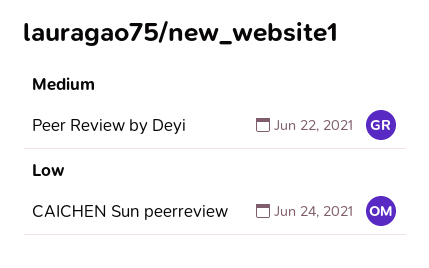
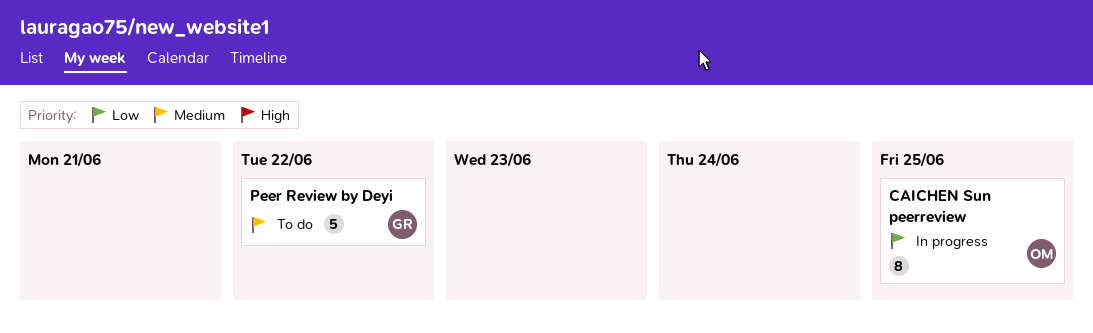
CAICHEN Sun peerreview, due: Jun 24 -> Jun 25

